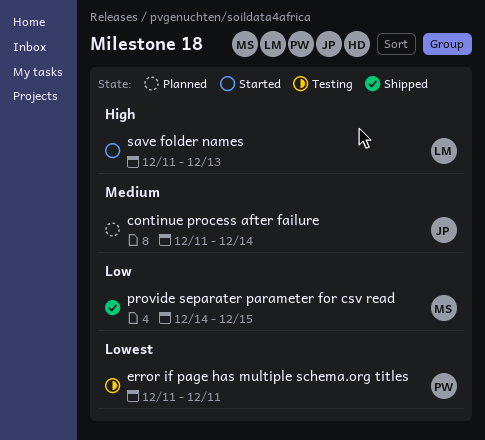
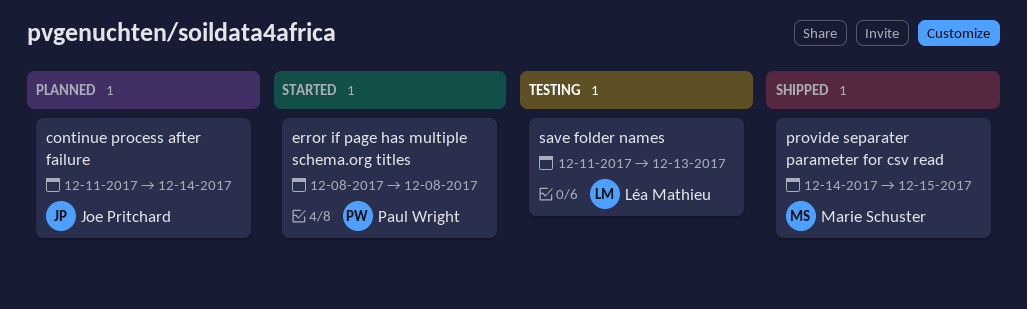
error if page has multiple schema.org titles, status: Testing -> Started
error if page has multiple schema.org titles, start: Dec 11 -> Dec 8
error if page has multiple schema.org titles, due: Dec 11 -> Dec 8
save folder names, status: Started -> Testing

